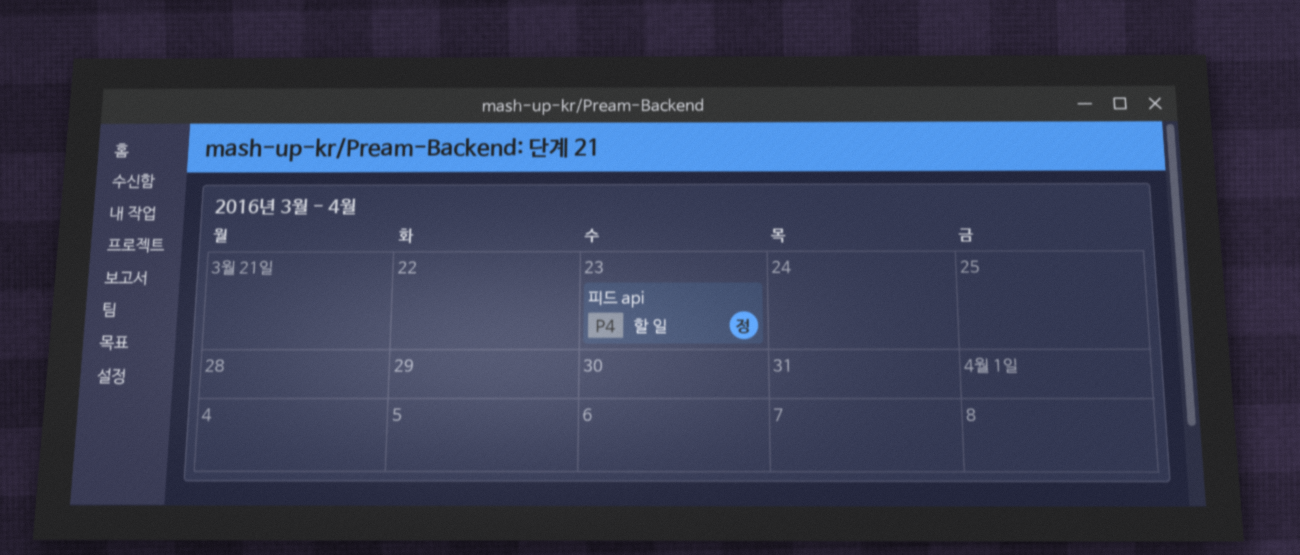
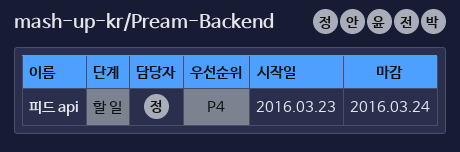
피드 api, due: Mar 23 -> Mar 24

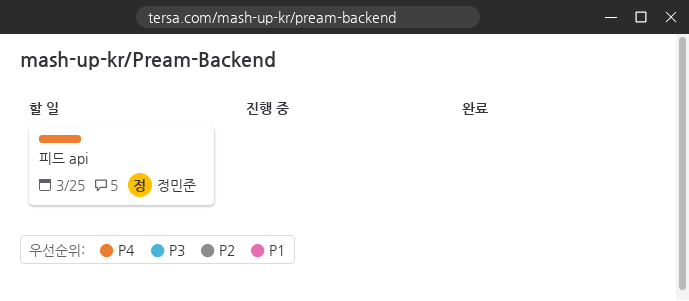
피드 api, due: Mar 24 -> Mar 25

